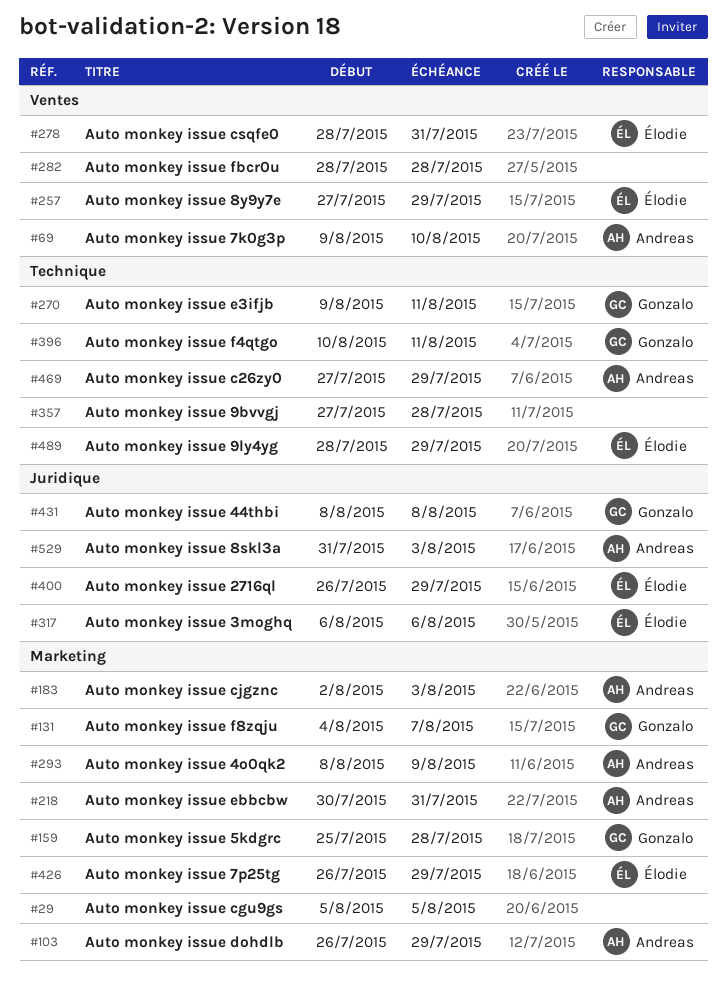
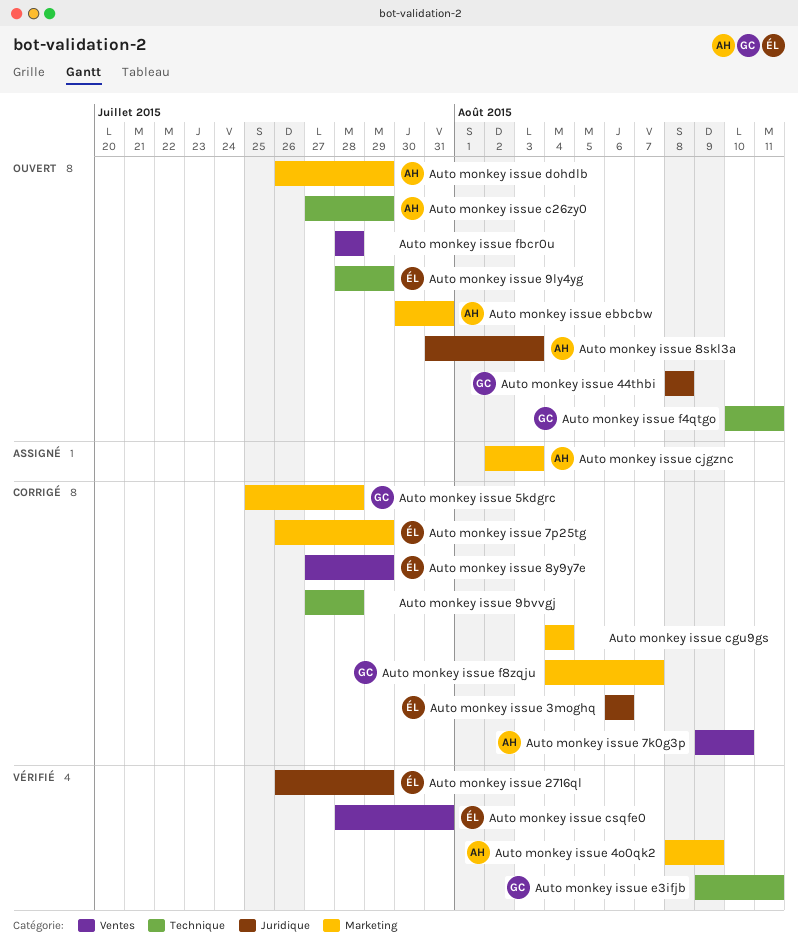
Auto monkey issue cgu9gs, start: Aug 5 -> Aug 4
Auto monkey issue cgu9gs, due: Aug 5 -> Aug 4

